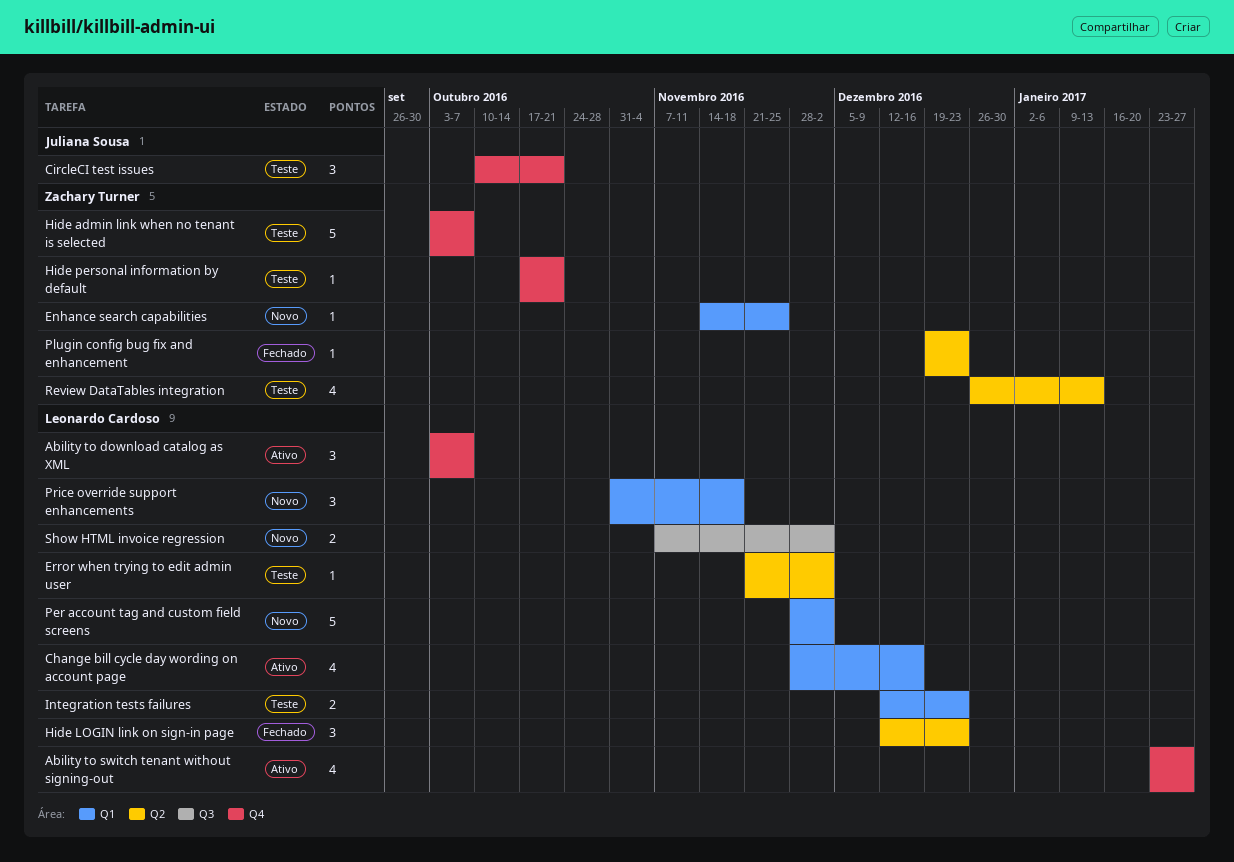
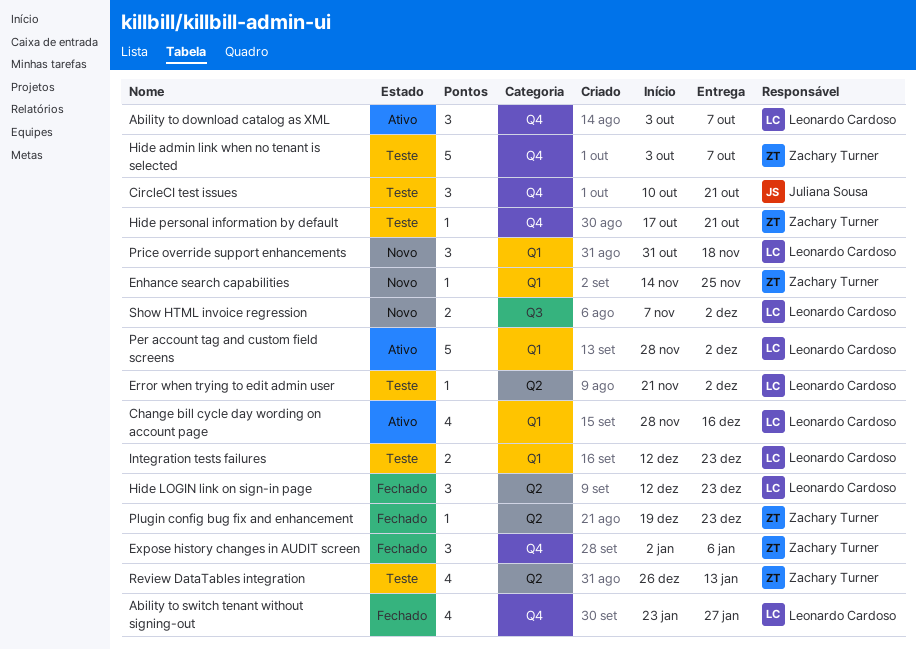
Ability to switch tenant without signing-out, status: Ativo -> Fechado
Expose history changes in AUDIT screen: none -> present
Per account tag and custom field screens, status: Novo -> Ativo

